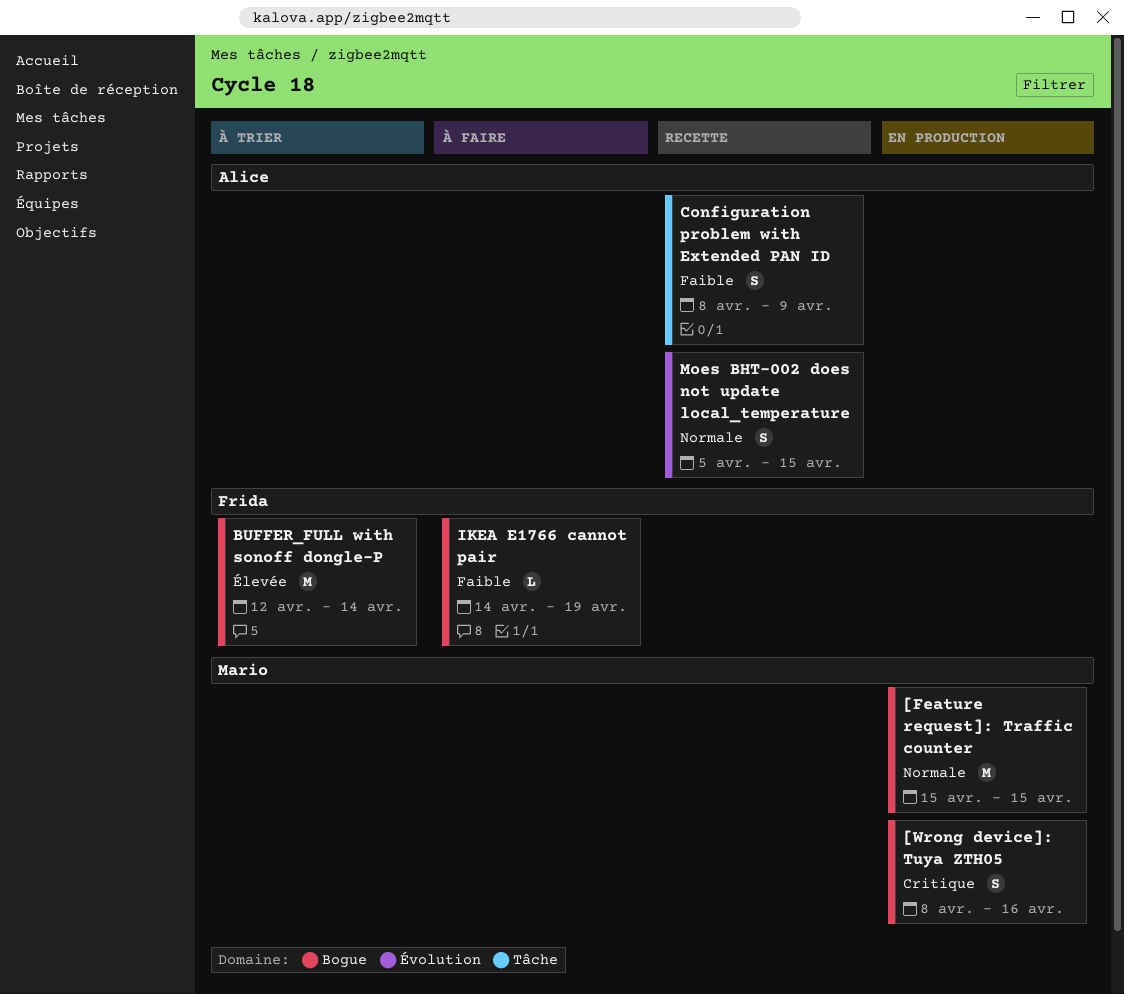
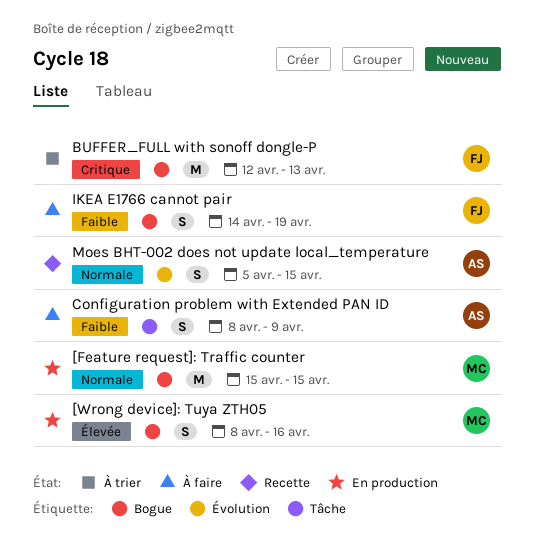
[Wrong device]: Tuya ZTH05, priority: Critique -> Élevée
BUFFER_FULL with sonoff dongle-P, priority: Élevée -> Critique
BUFFER_FULL with sonoff dongle-P, due: Apr 14 -> Apr 13
Configuration problem with Extended PAN ID, status: Recette -> À faire
IKEA E1766 cannot pair, estimate: L -> S

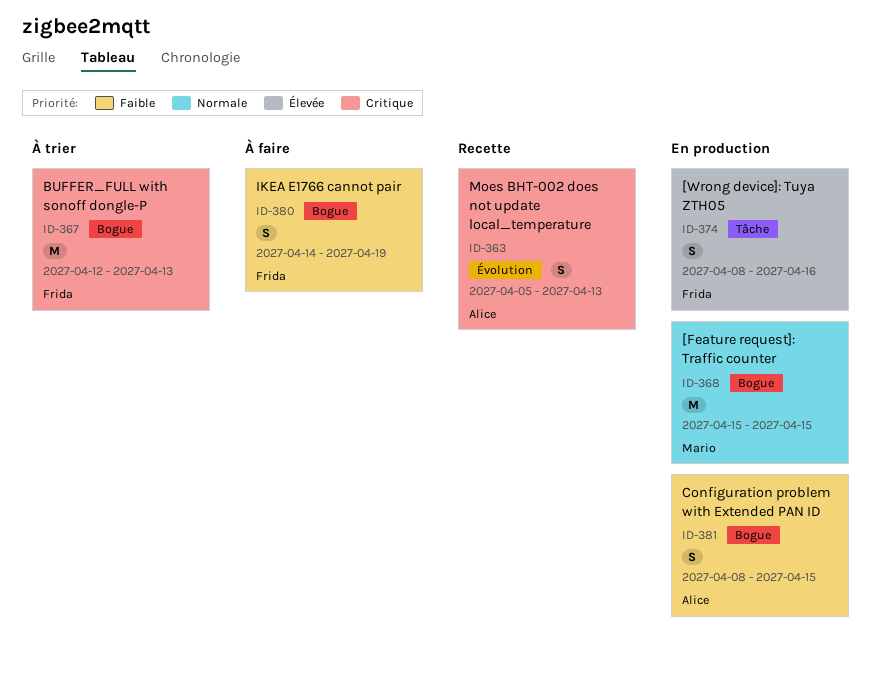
[Wrong device]: Tuya ZTH05, owner: Mario -> Frida
[Wrong device]: Tuya ZTH05, label: Bogue -> Tâche
Configuration problem with Extended PAN ID, status: À faire -> En production
Configuration problem with Extended PAN ID, label: Tâche -> Bogue
Configuration problem with Extended PAN ID, due: Apr 9 -> Apr 15
Moes BHT-002 does not update local_temperature, priority: Normale -> Critique
Moes BHT-002 does not update local_temperature, due: Apr 15 -> Apr 13

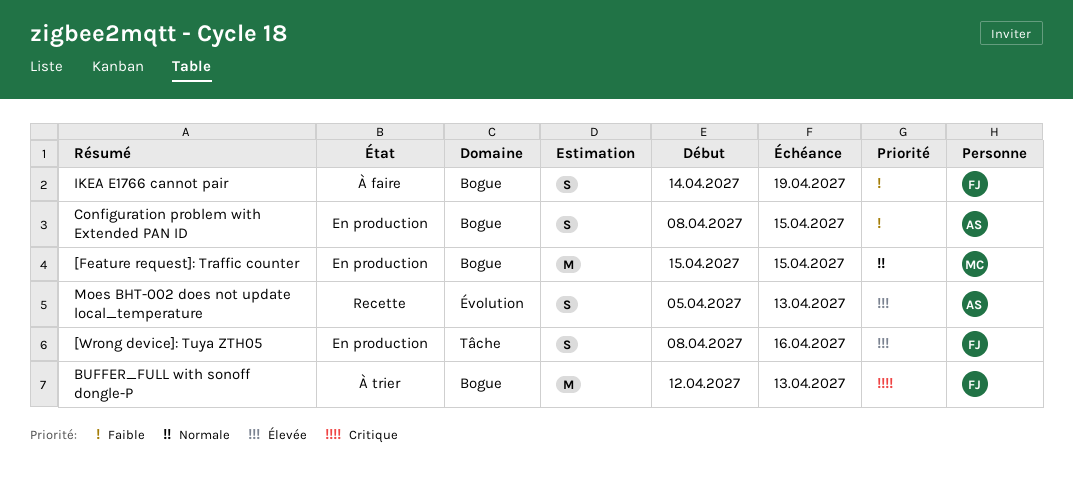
Moes BHT-002 does not update local_temperature, priority: Critique -> Élevée

